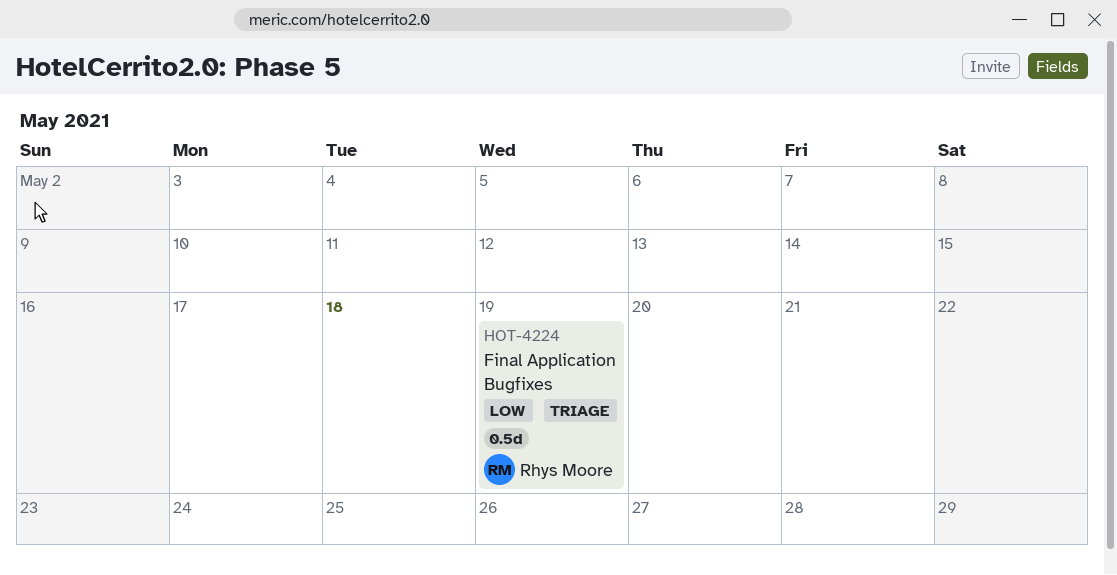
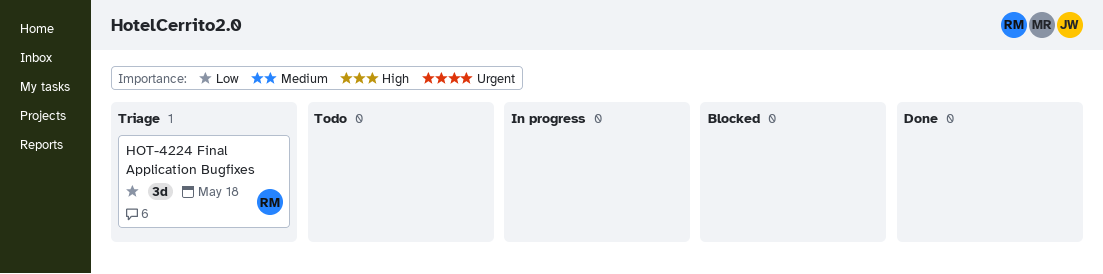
HOT-4224, estimate: 0.5d -> 3d
HOT-4224, due: May 19 -> May 18

